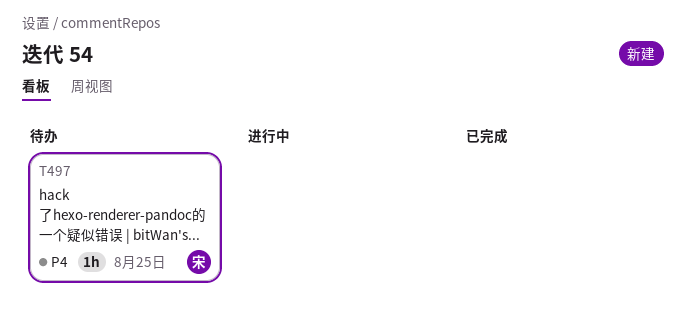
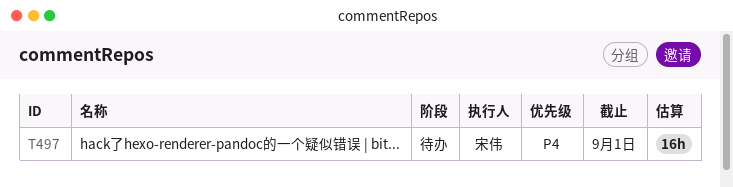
T497, estimate: 1h -> 16h
T497, due: Aug 25 -> Sep 1

